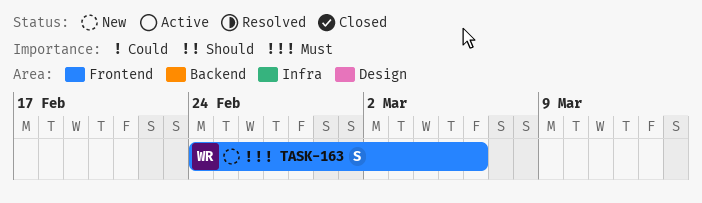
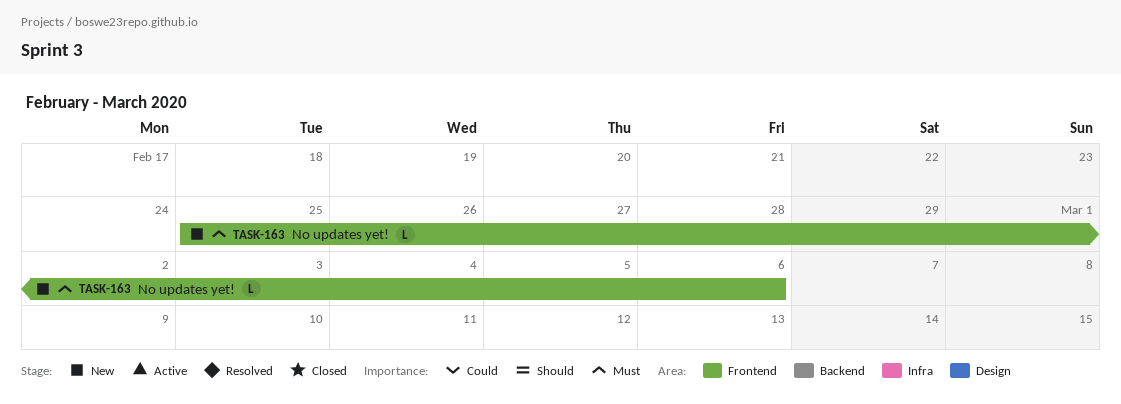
TASK-163, estimate: S -> L
TASK-163, start: Feb 24 -> Feb 25

